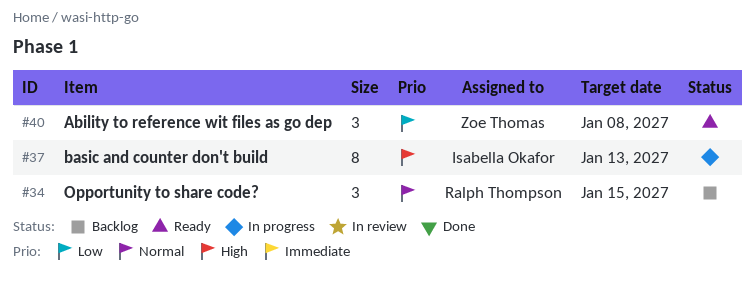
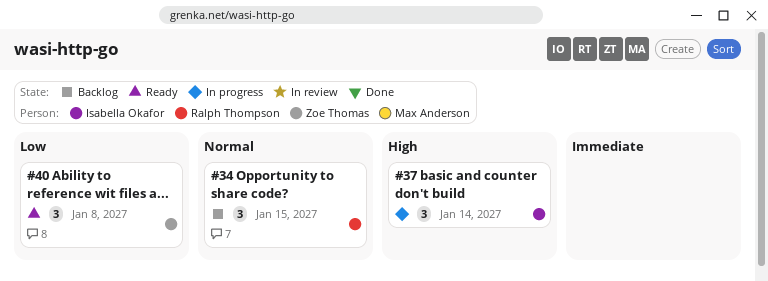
#37, estimate: 8 -> 3
#37, due: Jan 13 -> Jan 14

